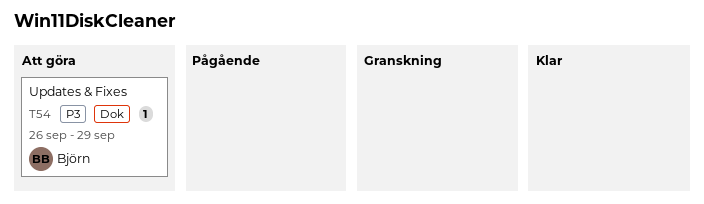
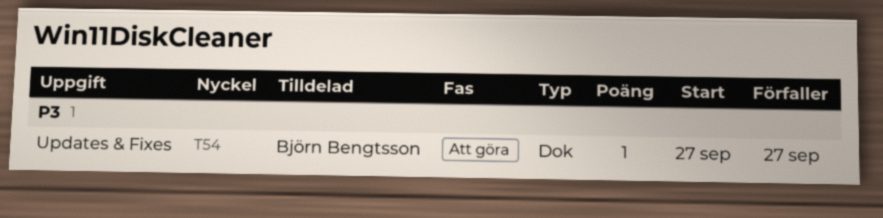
T54, start: Sep 26 -> Sep 27
T54, due: Sep 29 -> Sep 27

